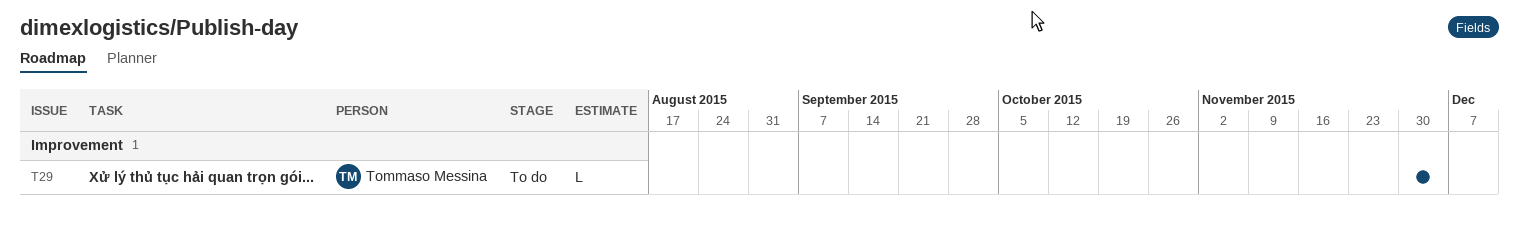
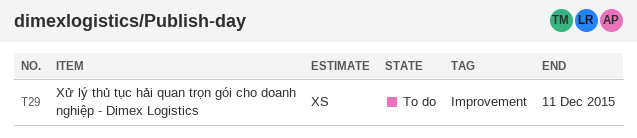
T29, estimate: L -> XS
T29, due: Dec 4 -> Dec 11

